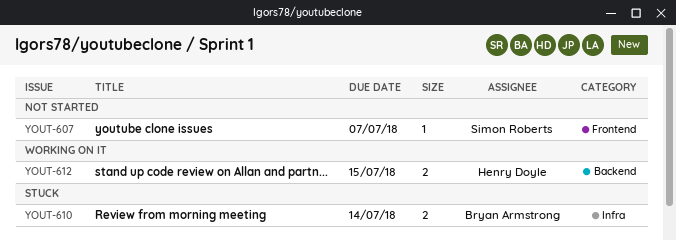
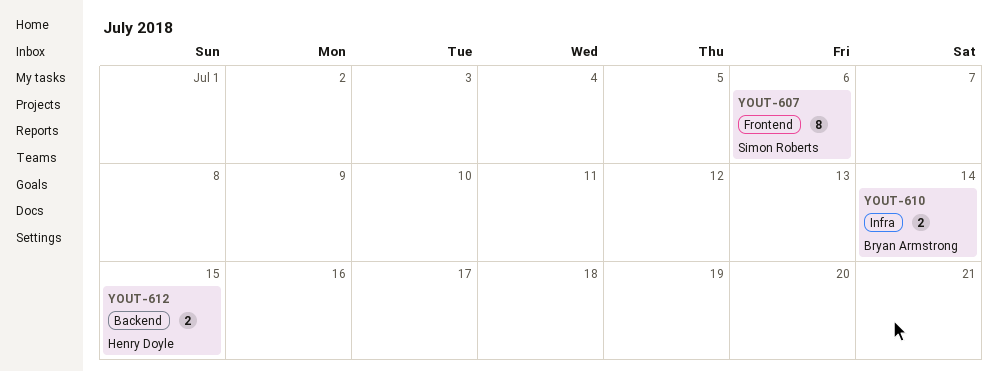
YOUT-607, estimate: 1 -> 8
YOUT-607, due: Jul 7 -> Jul 6

